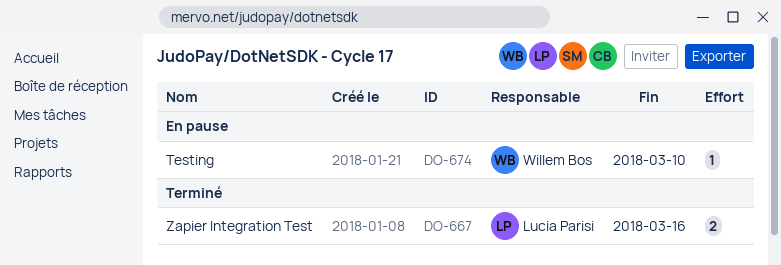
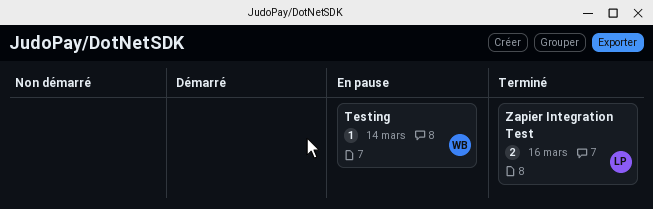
Testing, due: Mar 10 -> Mar 14

